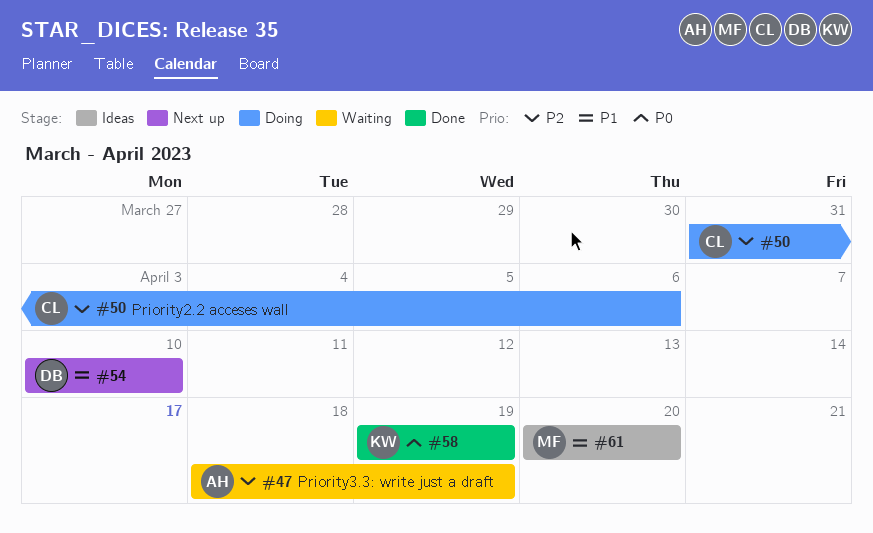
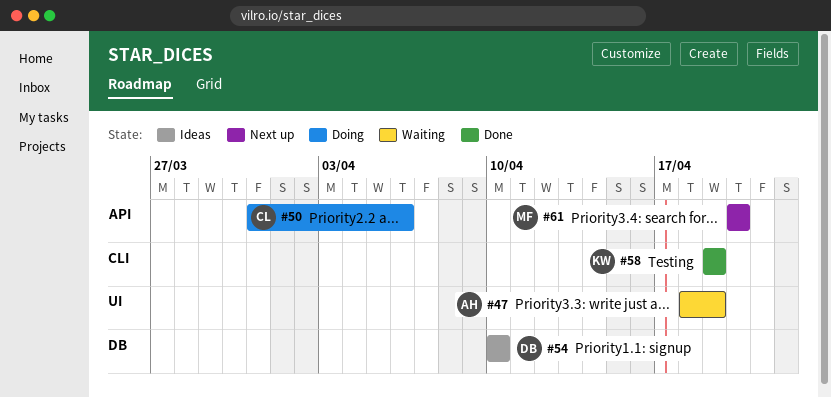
#54, status: Next up -> Ideas
#61, status: Ideas -> Next up

